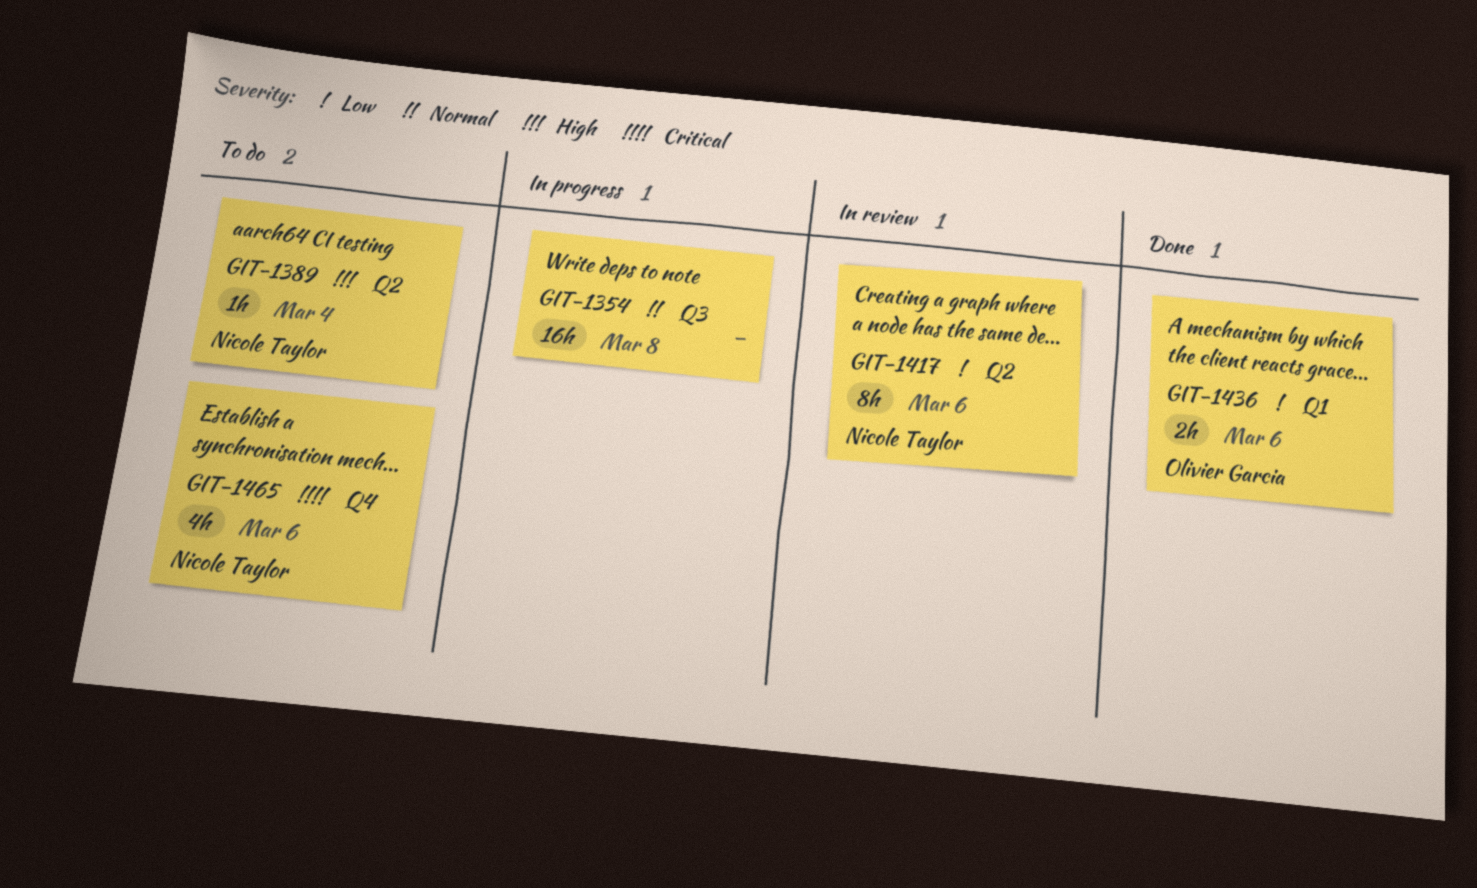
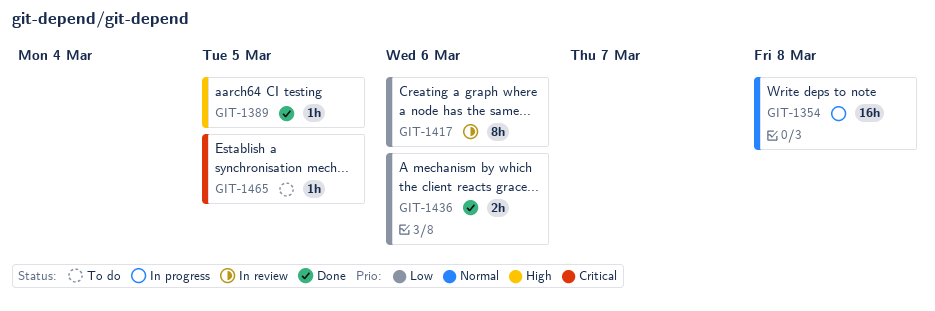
GIT-1389, status: To do -> Done
GIT-1389, due: Mar 4 -> Mar 5
GIT-1465, estimate: 4h -> 1h
GIT-1465, due: Mar 6 -> Mar 5

